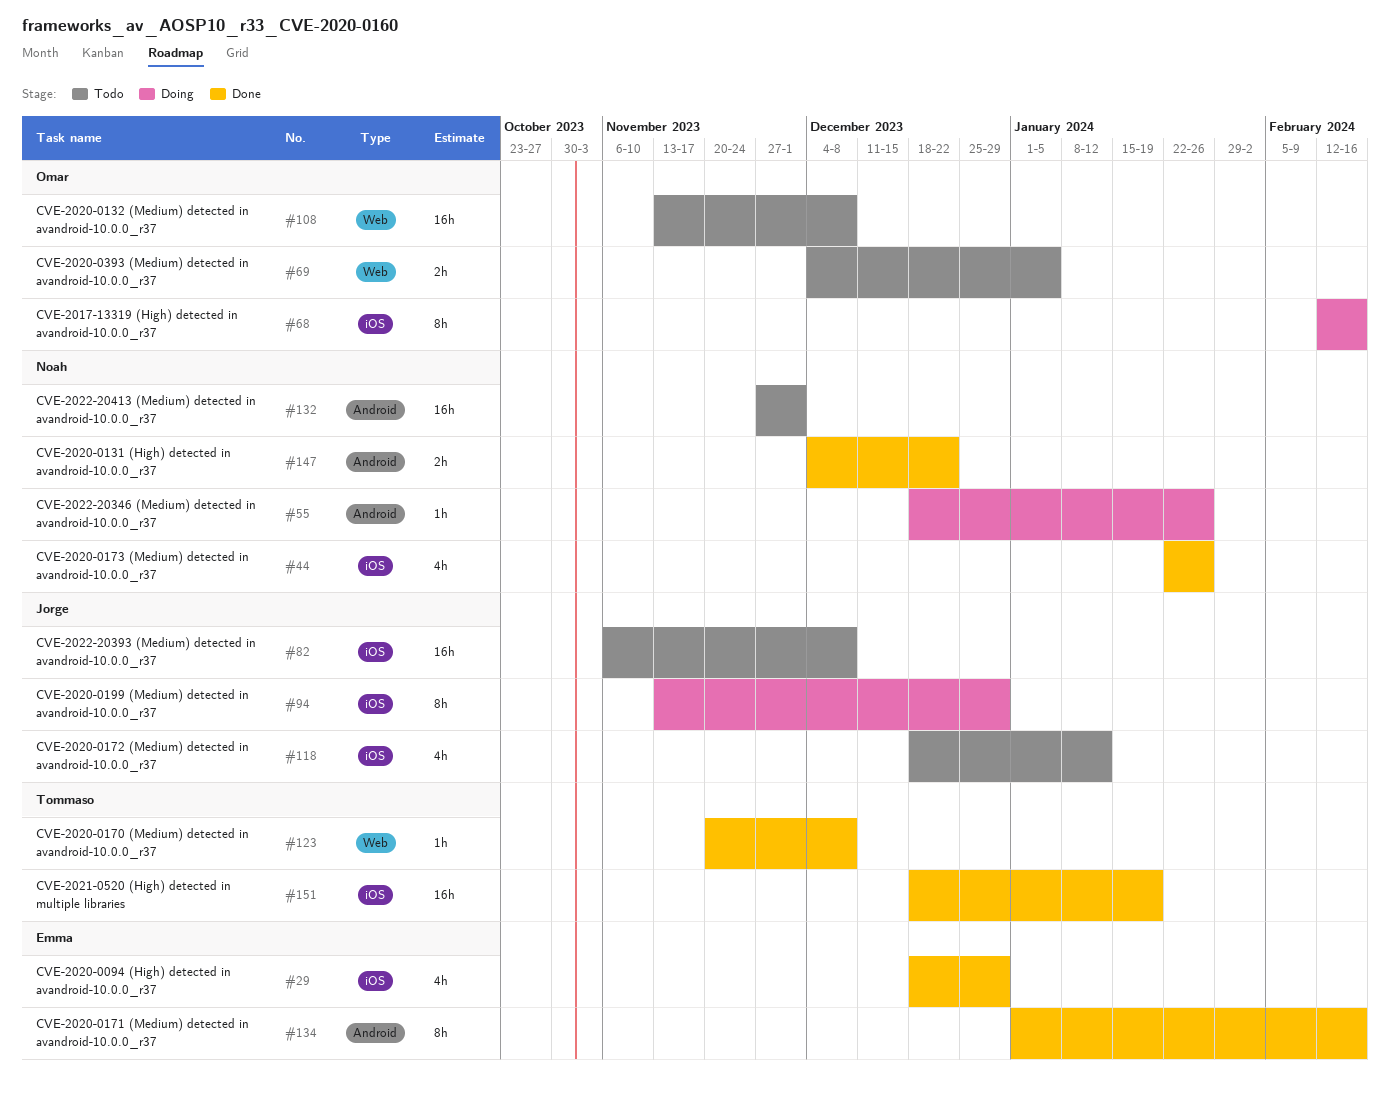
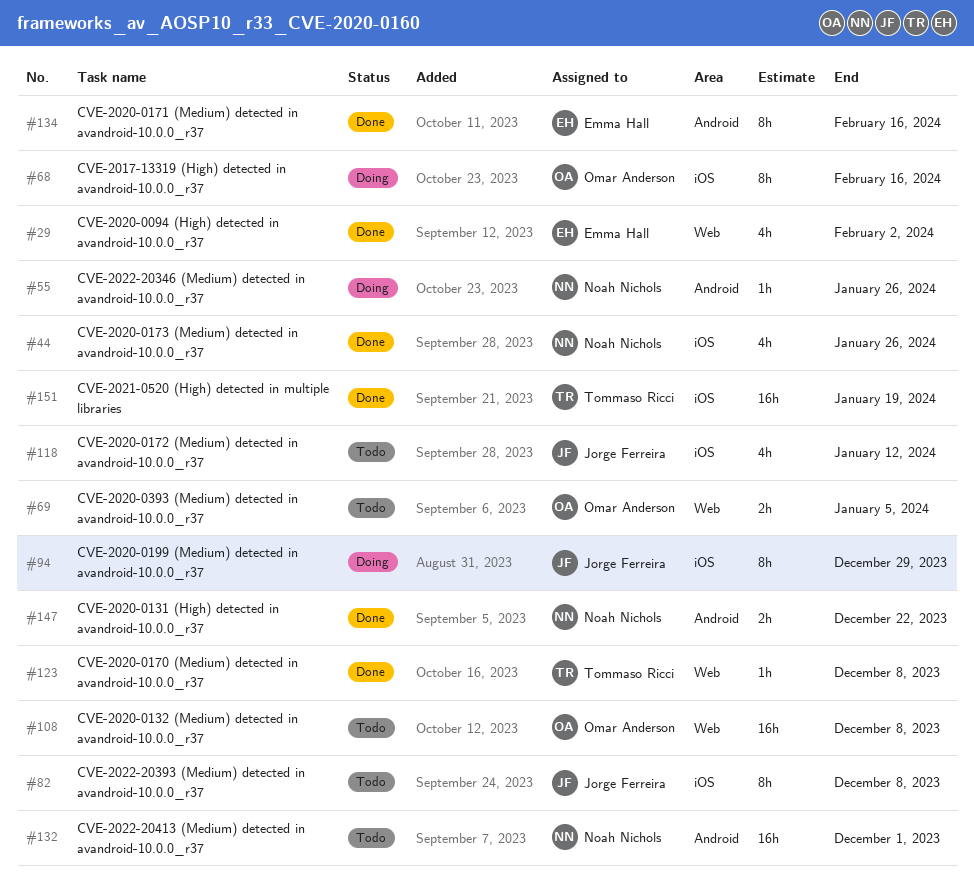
#29, label: iOS -> Web
#29, due: Dec 29 -> Feb 2
#82, estimate: 16h -> 8h

